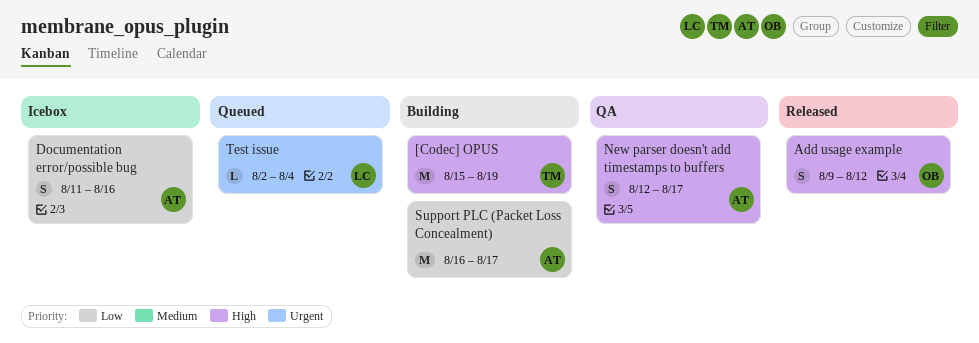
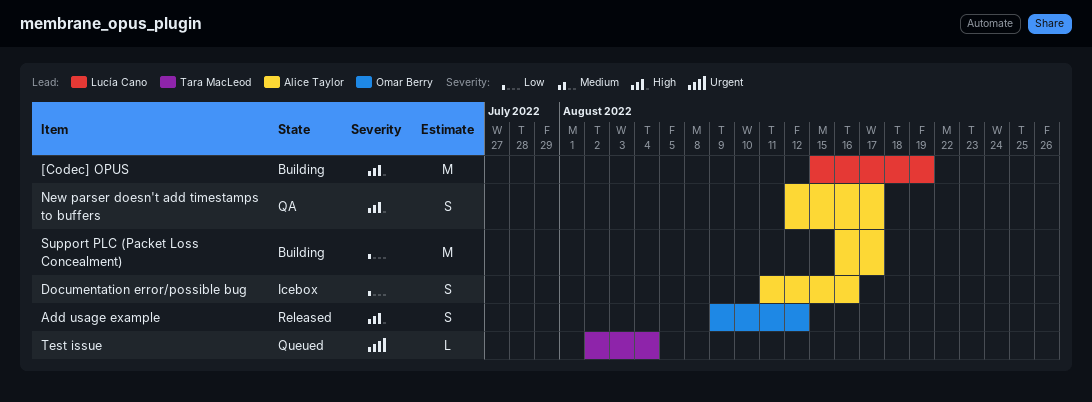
[Codec] OPUS, owner: Tara MacLeod -> Lucía Cano
Test issue, owner: Lucía Cano -> Tara MacLeod

